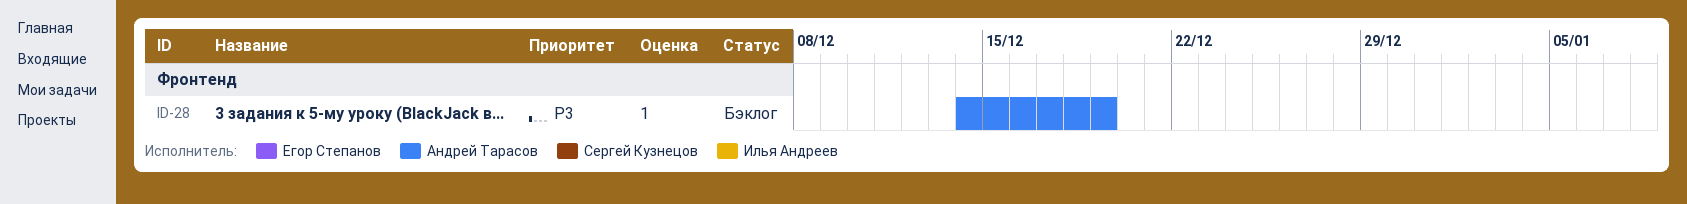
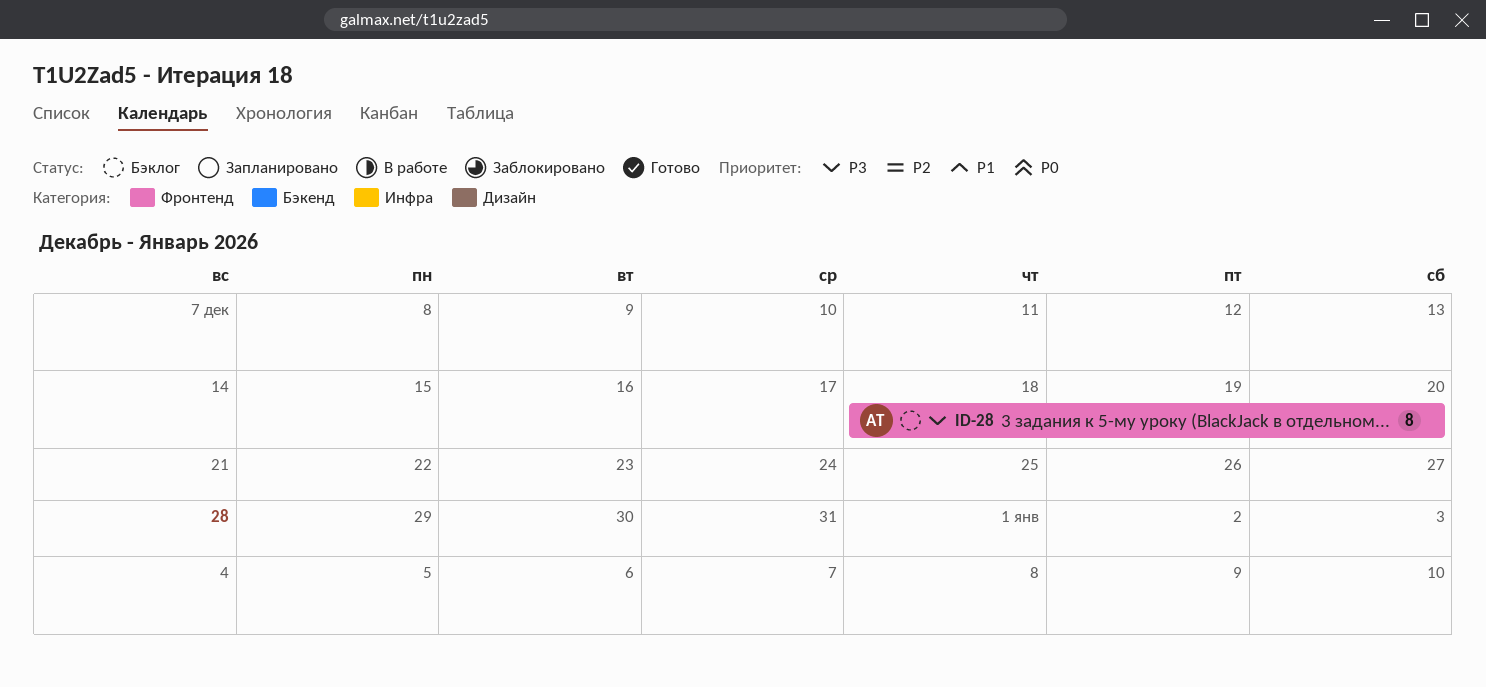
ID-28, estimate: 1 -> 8
ID-28, start: Dec 14 -> Dec 18
ID-28, due: Dec 19 -> Dec 20

